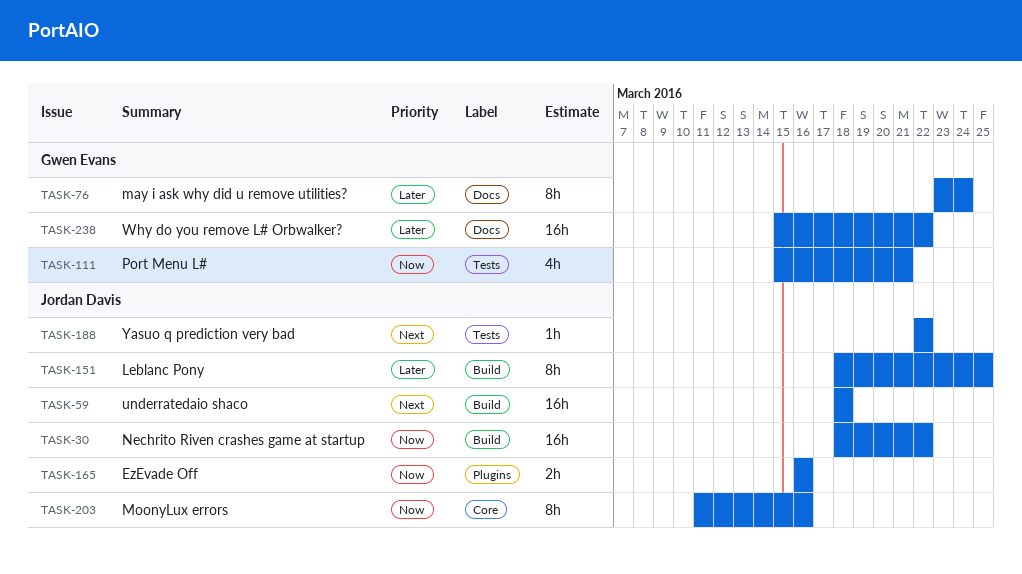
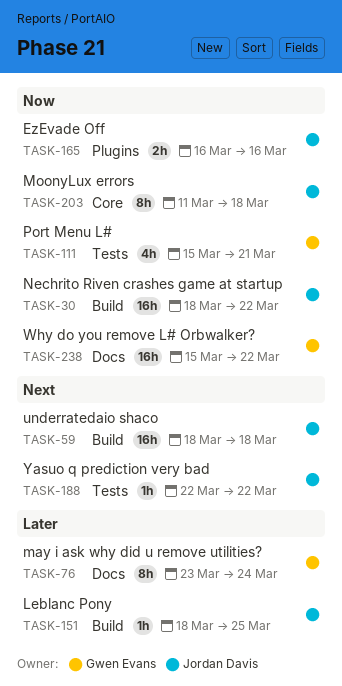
TASK-151, estimate: 8h -> 1h
TASK-203, due: Mar 16 -> Mar 18
TASK-238, priority: Later -> Now

